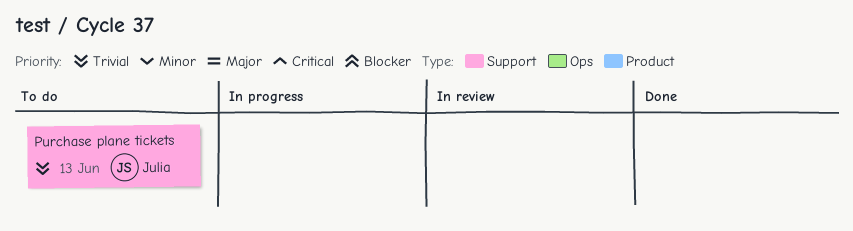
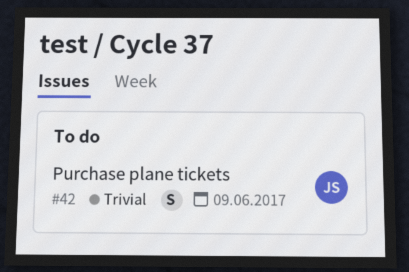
Purchase plane tickets, due: Jun 13 -> Jun 9

